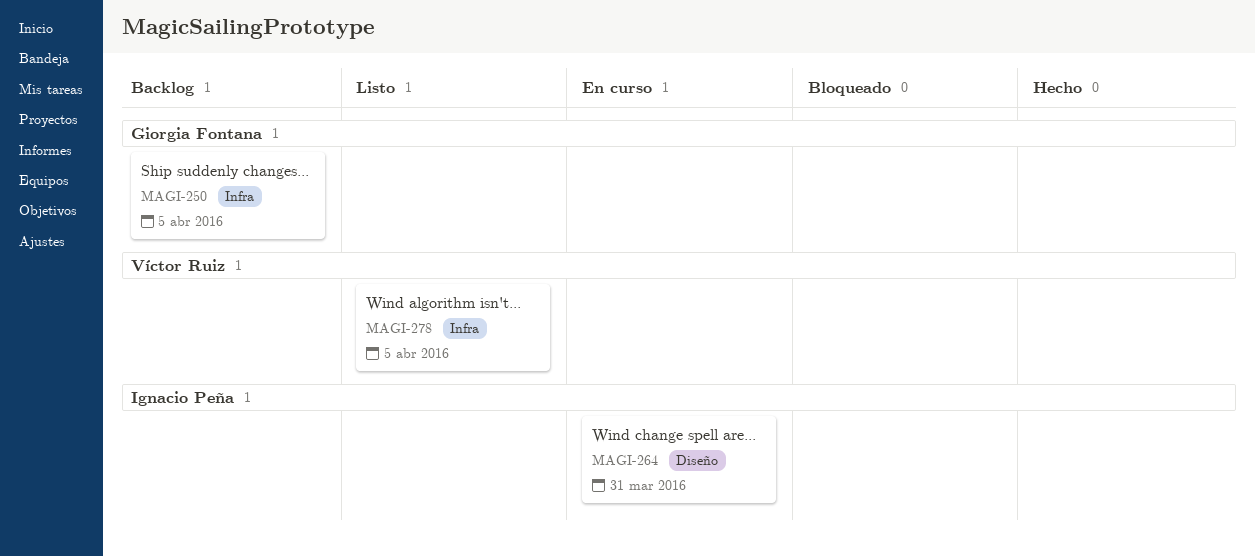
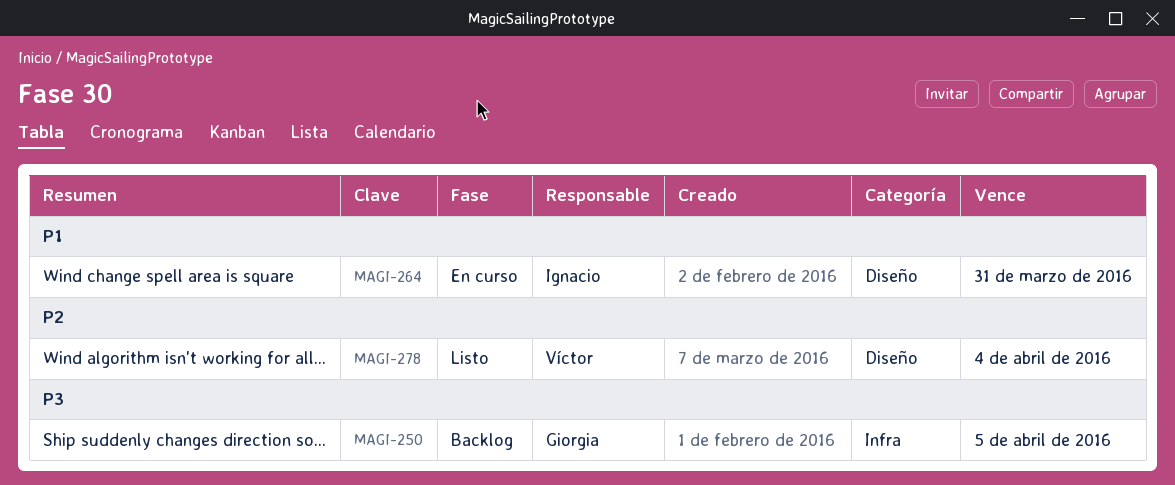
MAGI-278, label: Infra -> Diseño
MAGI-278, due: Apr 5 -> Apr 4

